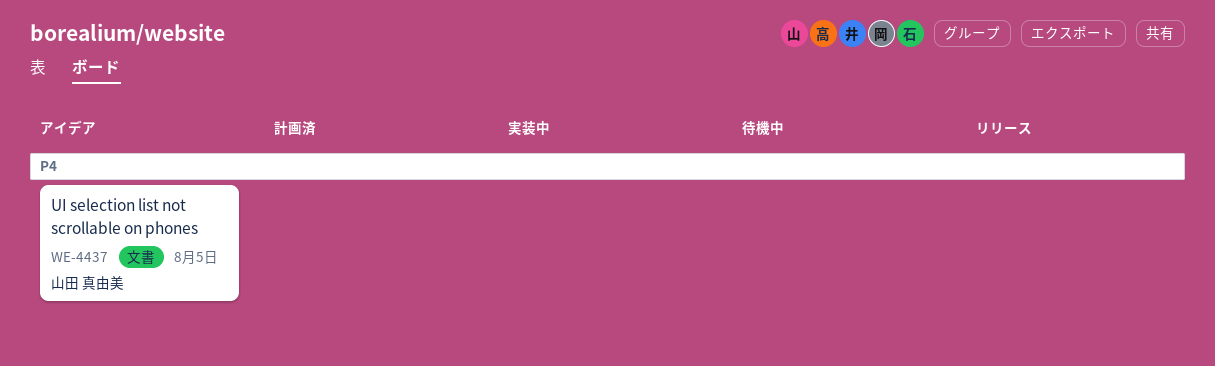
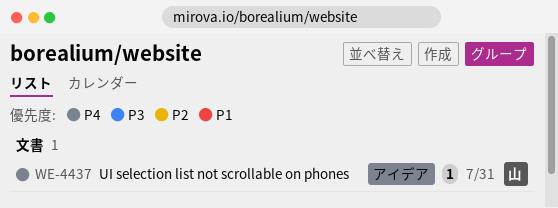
WE-4437, due: Aug 5 -> Jul 31

